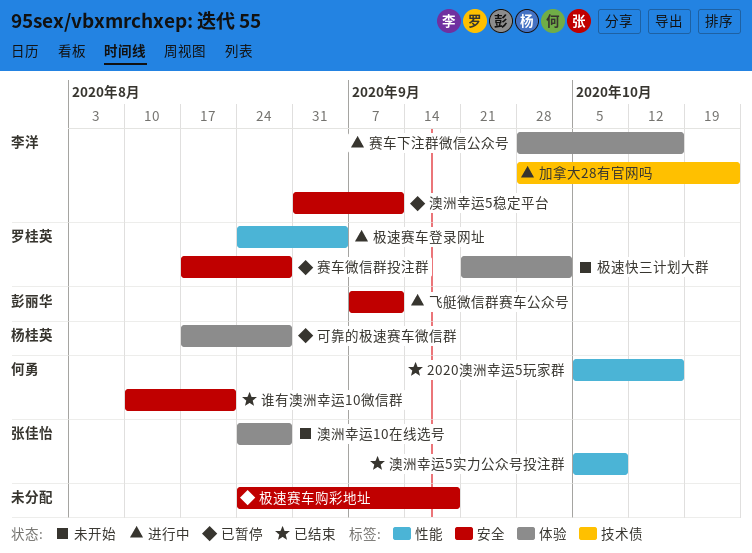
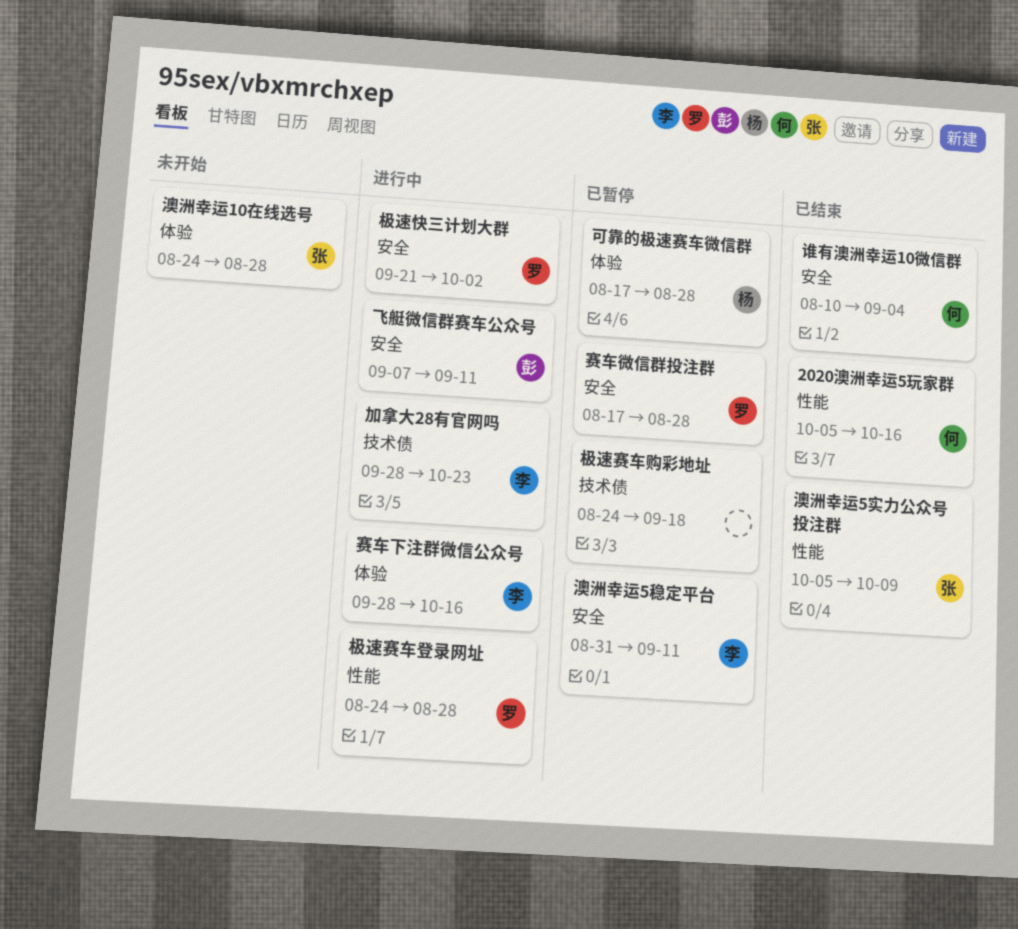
极速快三计划大群, status: 未开始 -> 进行中
极速快三计划大群, label: 体验 -> 安全
极速赛车登录网址, due: Sep 4 -> Aug 28
极速赛车购彩地址, label: 安全 -> 技术债
谁有澳洲幸运10微信群, due: Aug 21 -> Sep 4

